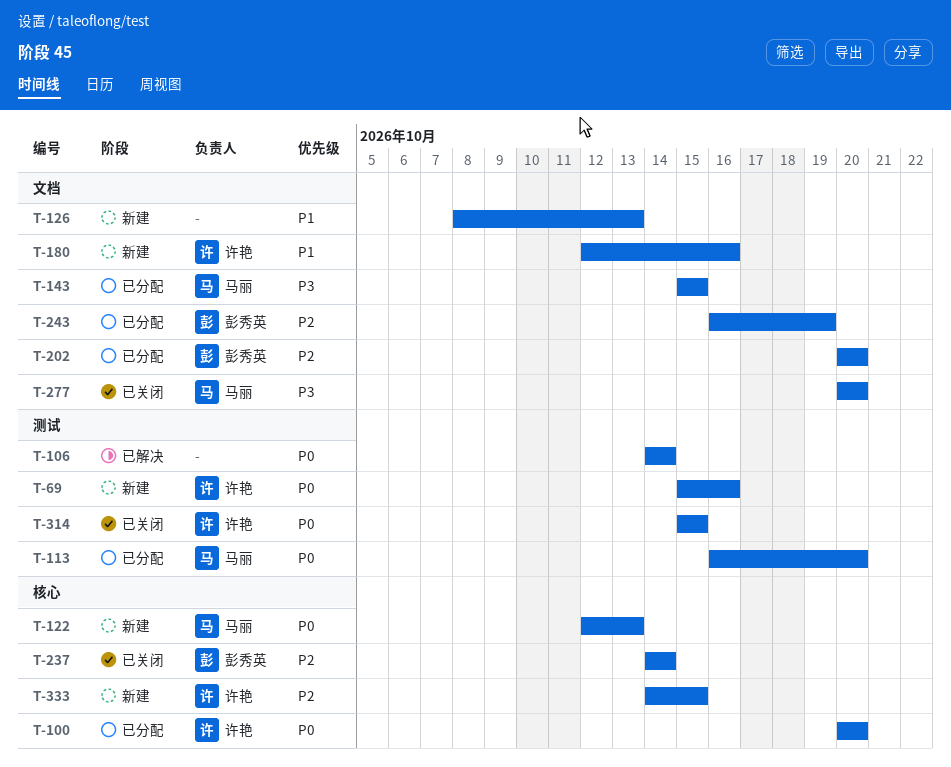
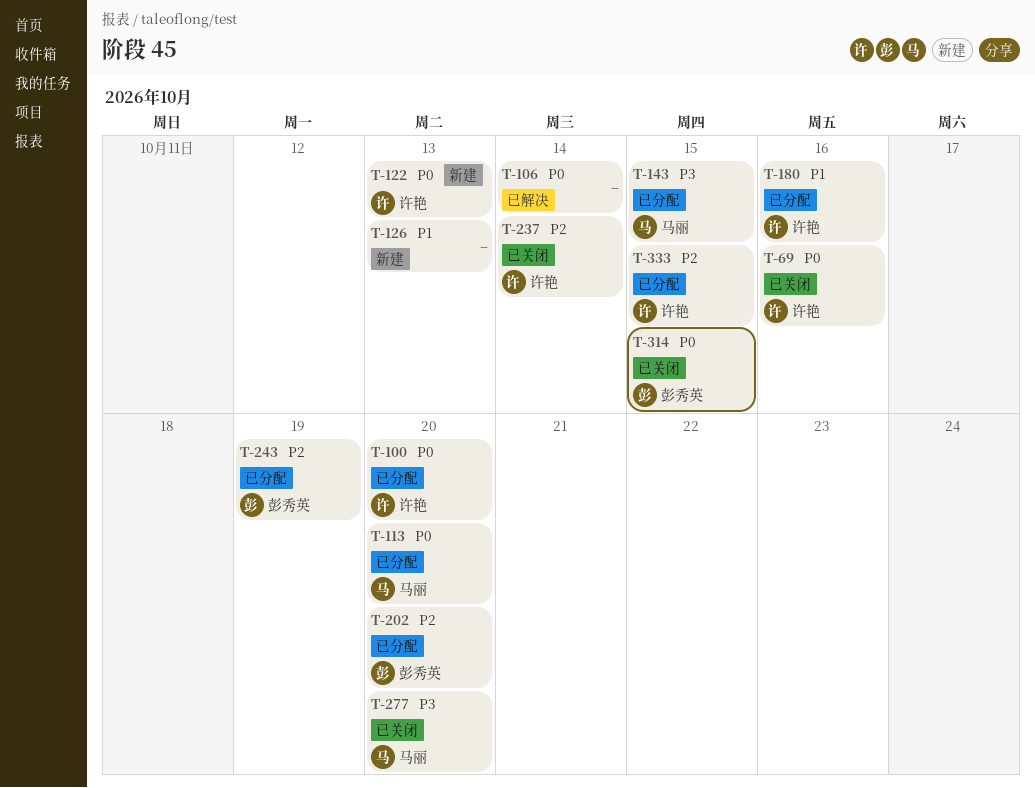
T-69, status: 新建 -> 已关闭
T-122, owner: 马丽 -> 许艳
T-180, status: 新建 -> 已分配
T-237, owner: 彭秀英 -> 许艳
T-314, owner: 许艳 -> 彭秀英
T-333, status: 新建 -> 已分配

